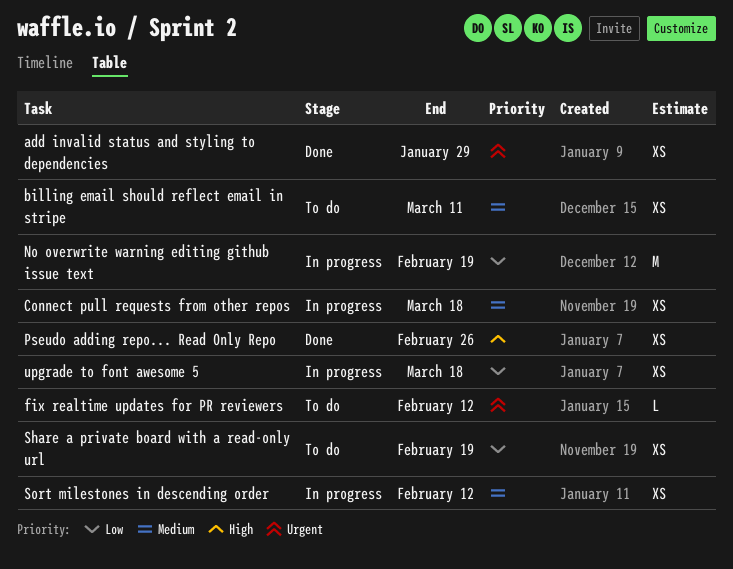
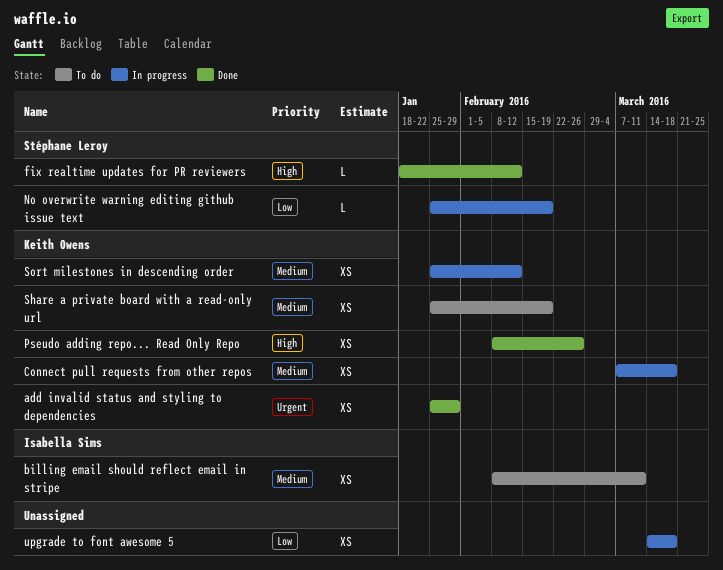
fix realtime updates for PR reviewers, status: To do -> Done
fix realtime updates for PR reviewers, priority: Urgent -> High
No overwrite warning editing github issue text, estimate: M -> L
Share a private board with a read-only url, priority: Low -> Medium

